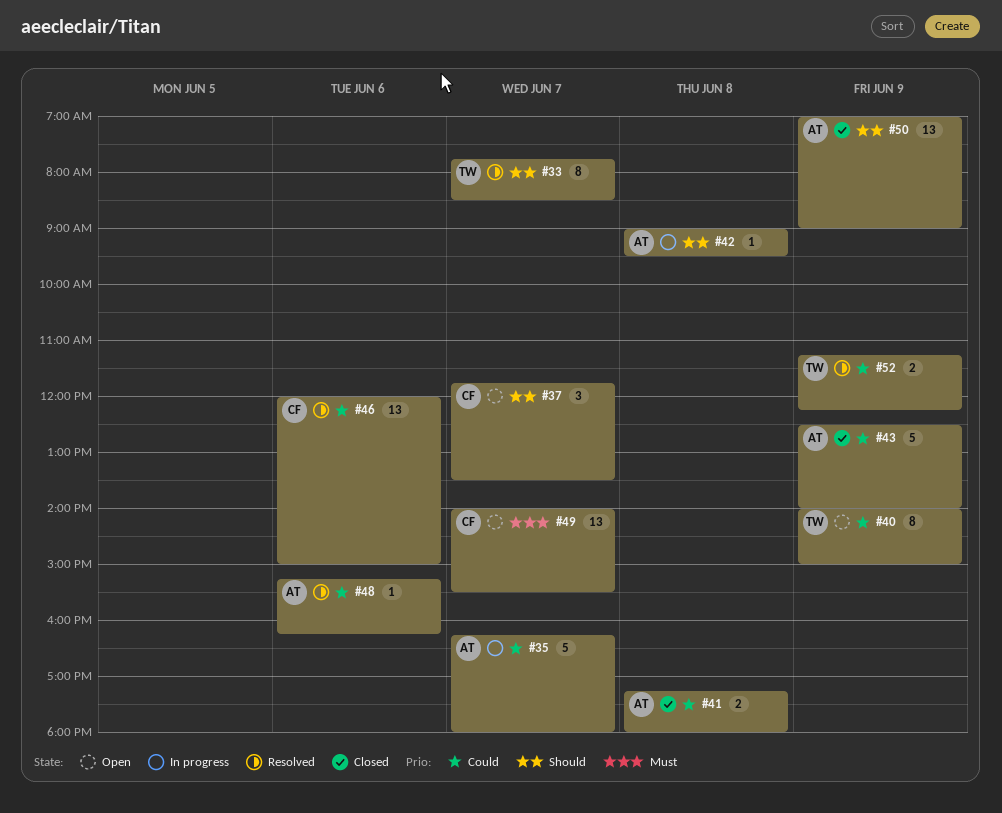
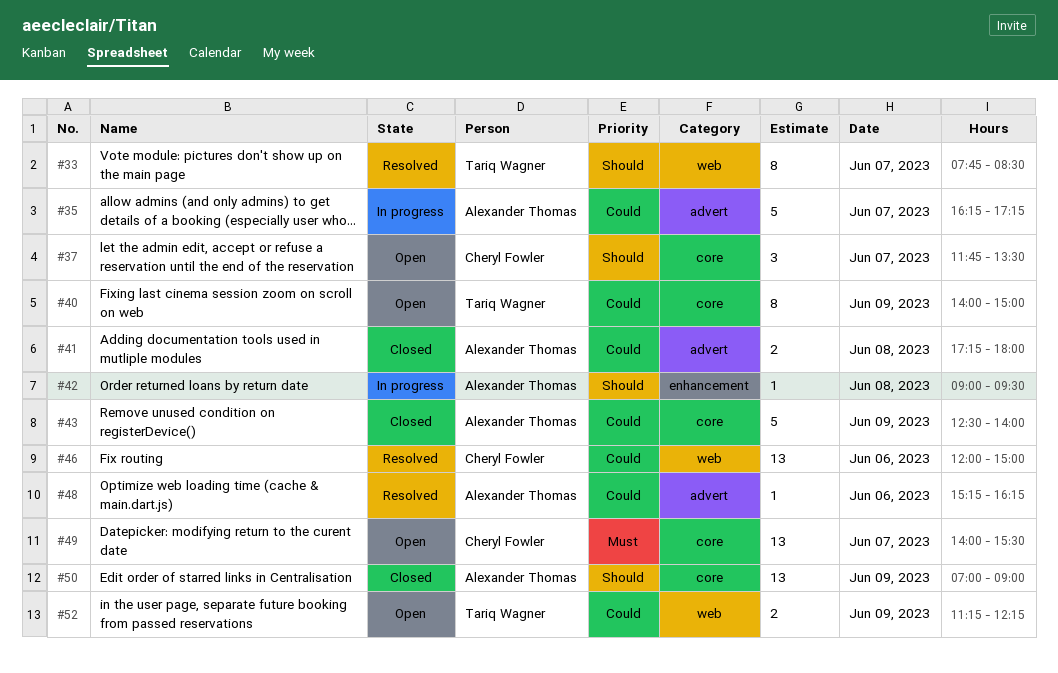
#35, ends: 18:00 -> 17:15
#52, status: Resolved -> Open

